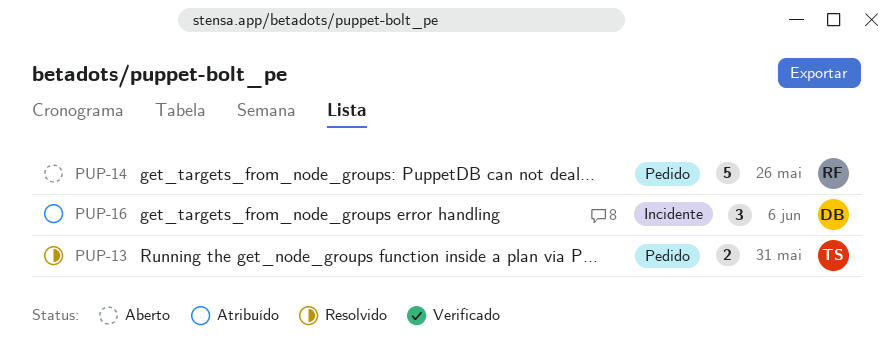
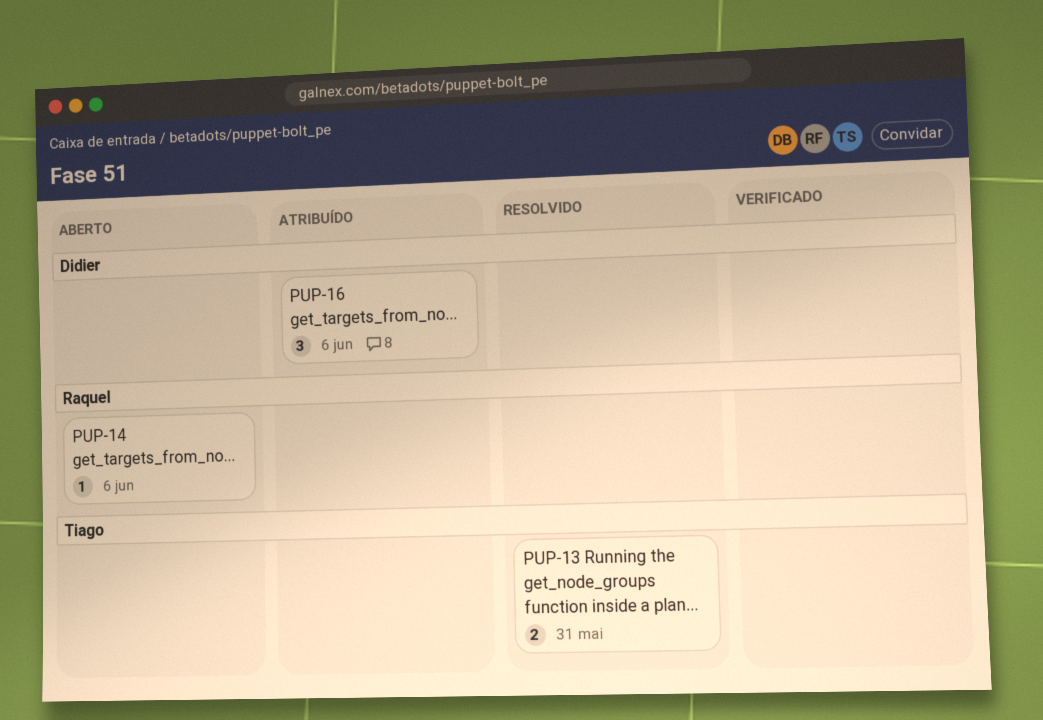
PUP-14, estimate: 5 -> 1
PUP-14, due: May 26 -> Jun 6

